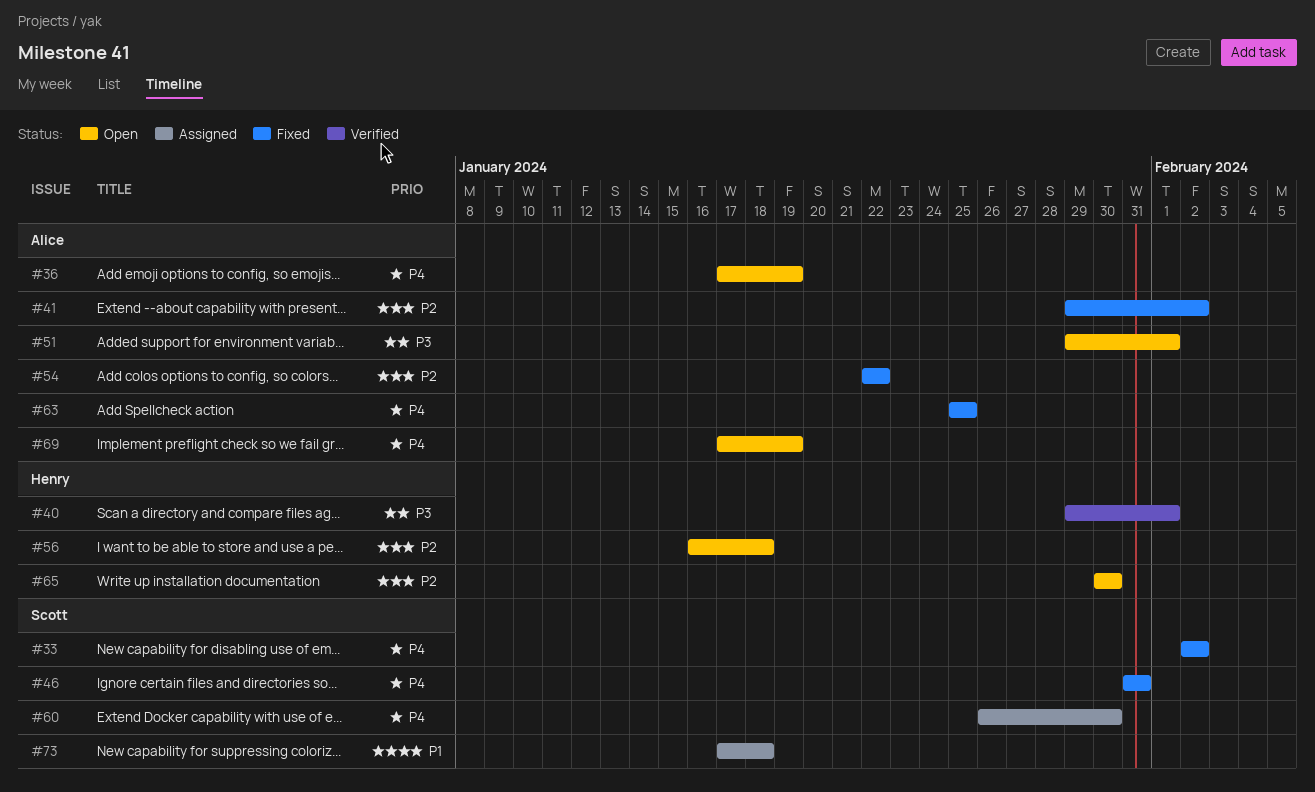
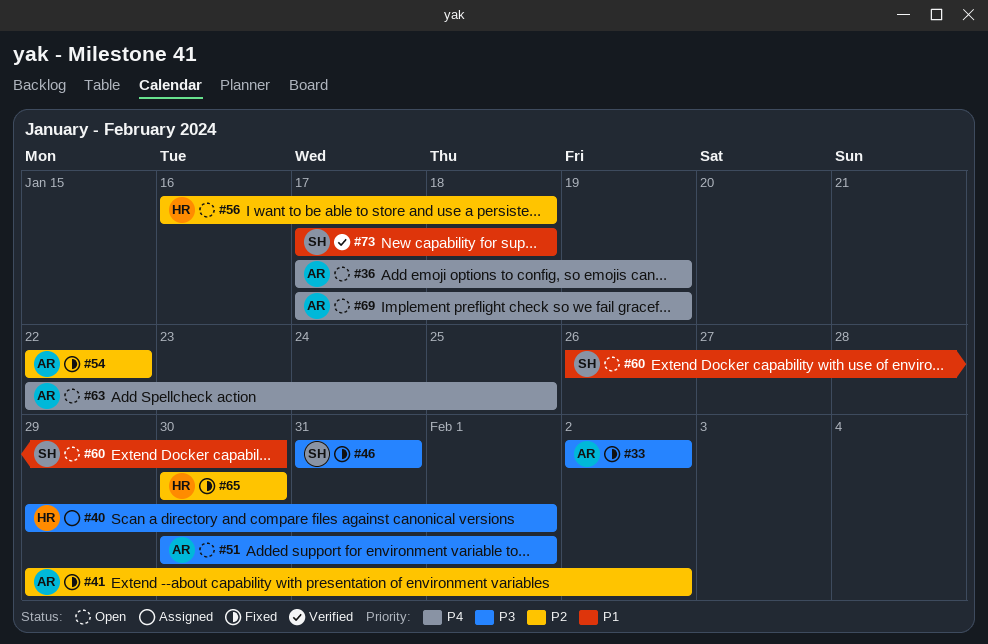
#33, owner: Scott -> Alice
#33, priority: P4 -> P3
#40, status: Verified -> Assigned
#46, priority: P4 -> P3
#51, start: Jan 29 -> Jan 30
#60, status: Assigned -> Open
#60, priority: P4 -> P1
#63, status: Fixed -> Open
#63, start: Jan 25 -> Jan 22
#65, status: Open -> Fixed
#73, status: Assigned -> Verified

